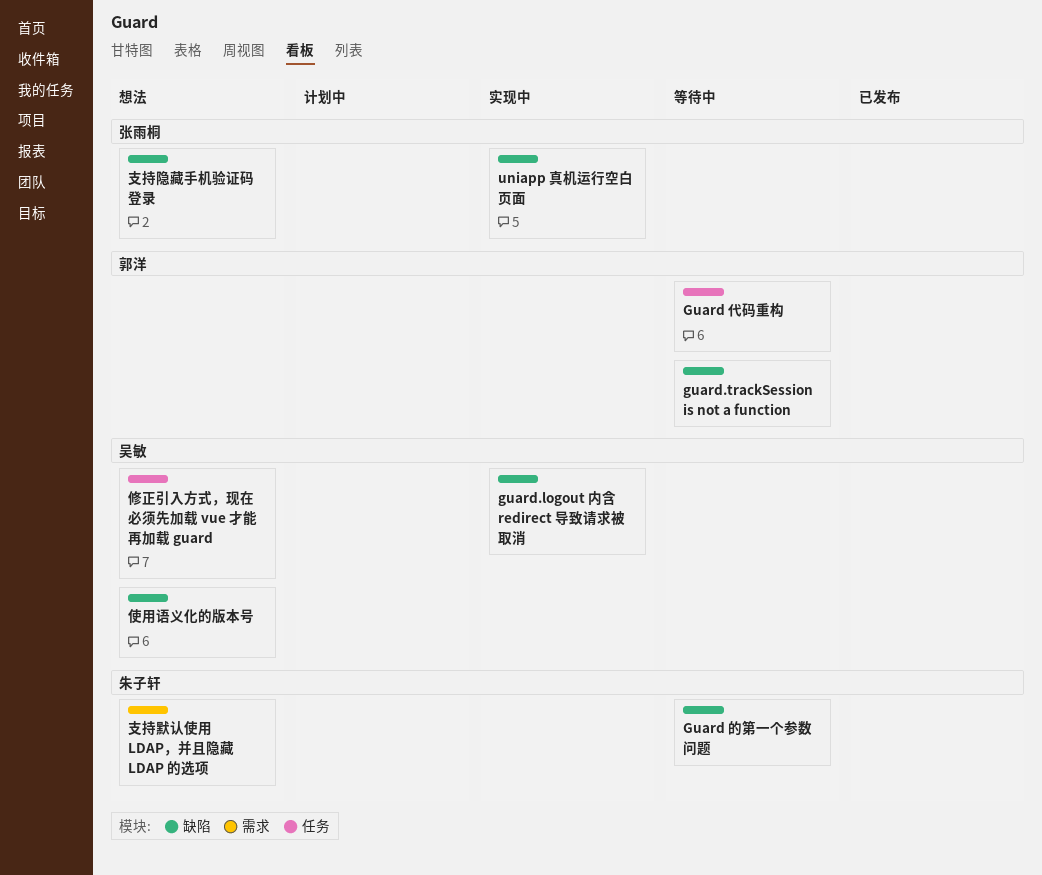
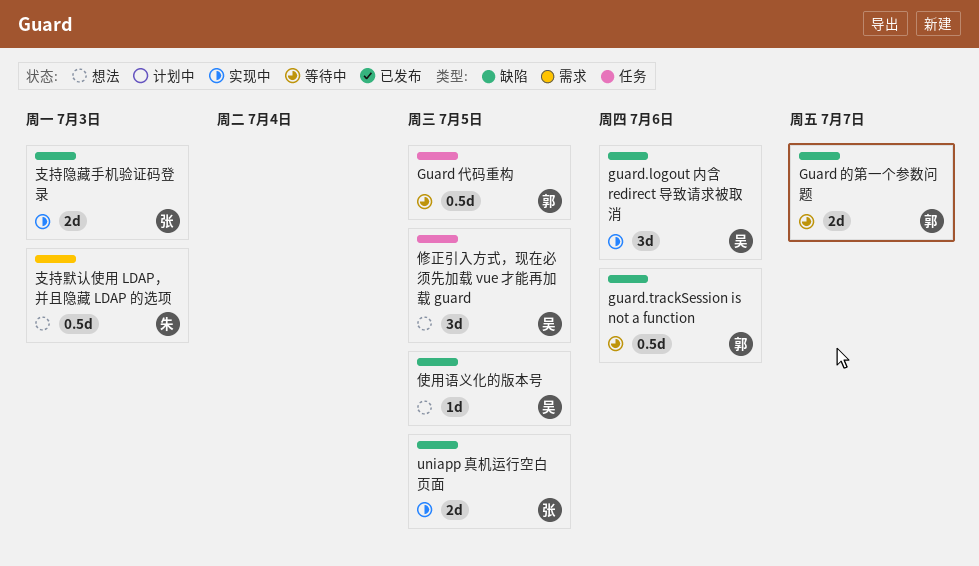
Guard 的第一个参数问题, owner: 朱子轩 -> 郭洋
支持隐藏手机验证码登录, status: 想法 -> 实现中

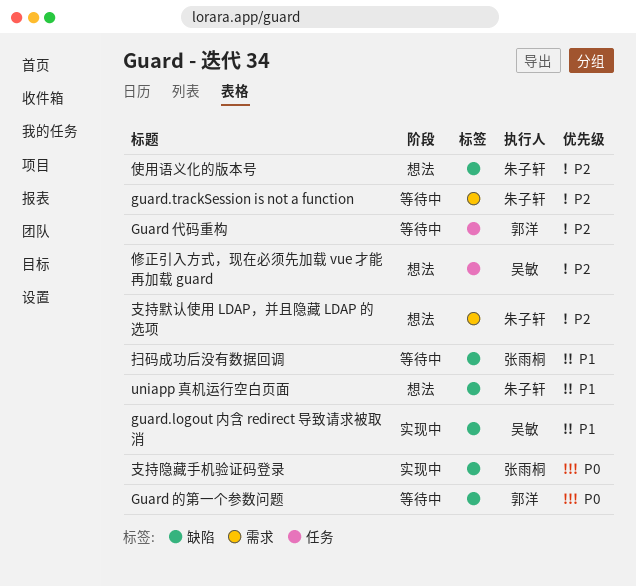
guard.trackSession is not a function, owner: 郭洋 -> 朱子轩
guard.trackSession is not a function, label: 缺陷 -> 需求
uniapp 真机运行空白页面, status: 实现中 -> 想法
uniapp 真机运行空白页面, owner: 张雨桐 -> 朱子轩
使用语义化的版本号, owner: 吴敏 -> 朱子轩
扫码成功后没有数据回调: none -> present

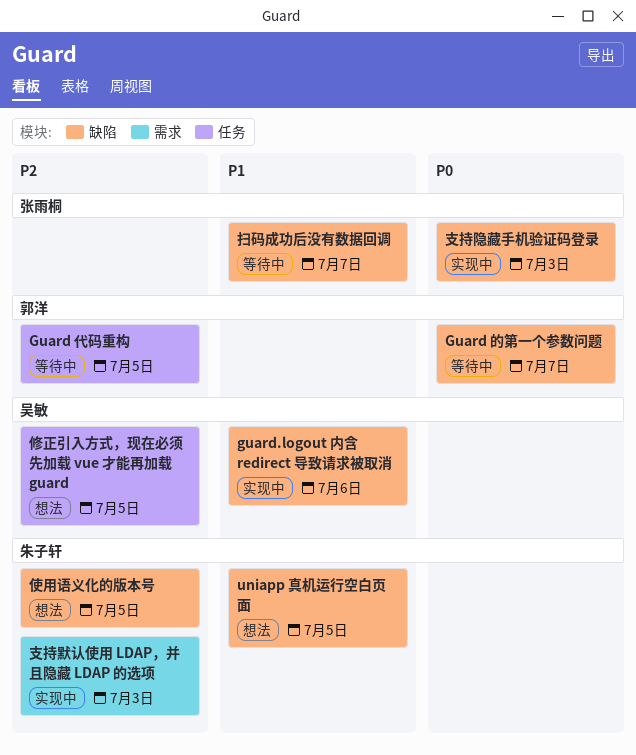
guard.trackSession is not a function: present -> none
支持默认使用 LDAP，并且隐藏 LDAP 的选项, status: 想法 -> 实现中

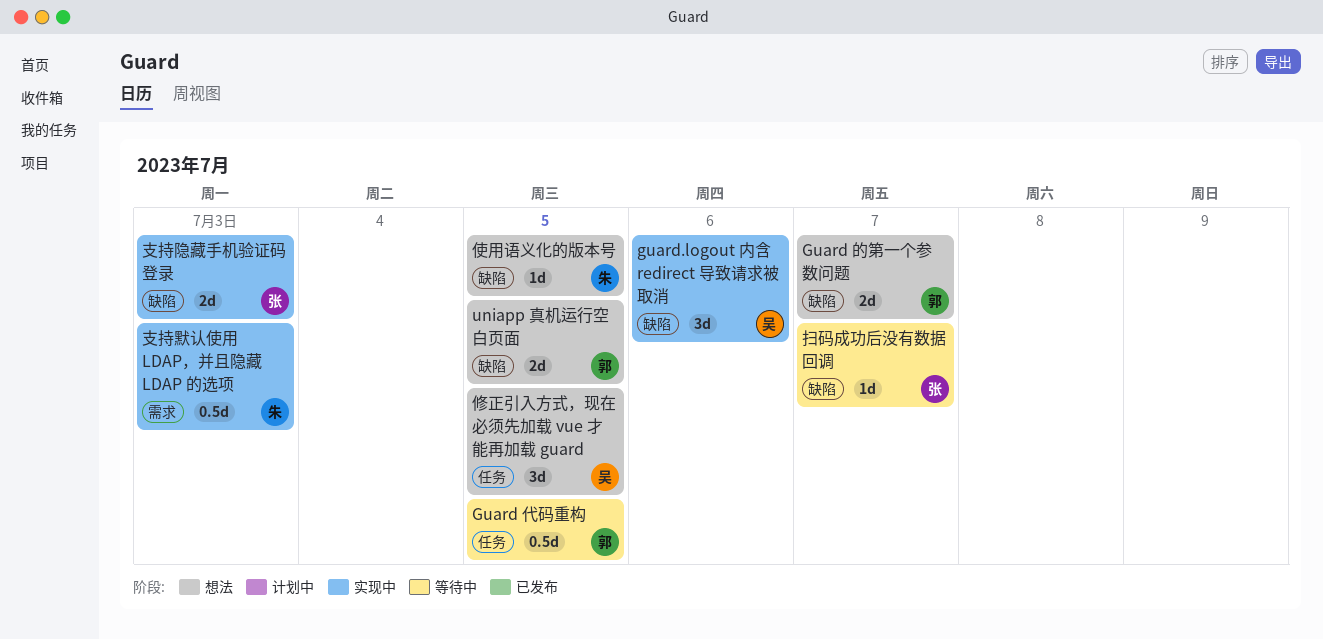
Guard 的第一个参数问题, status: 等待中 -> 想法
uniapp 真机运行空白页面, owner: 朱子轩 -> 郭洋

